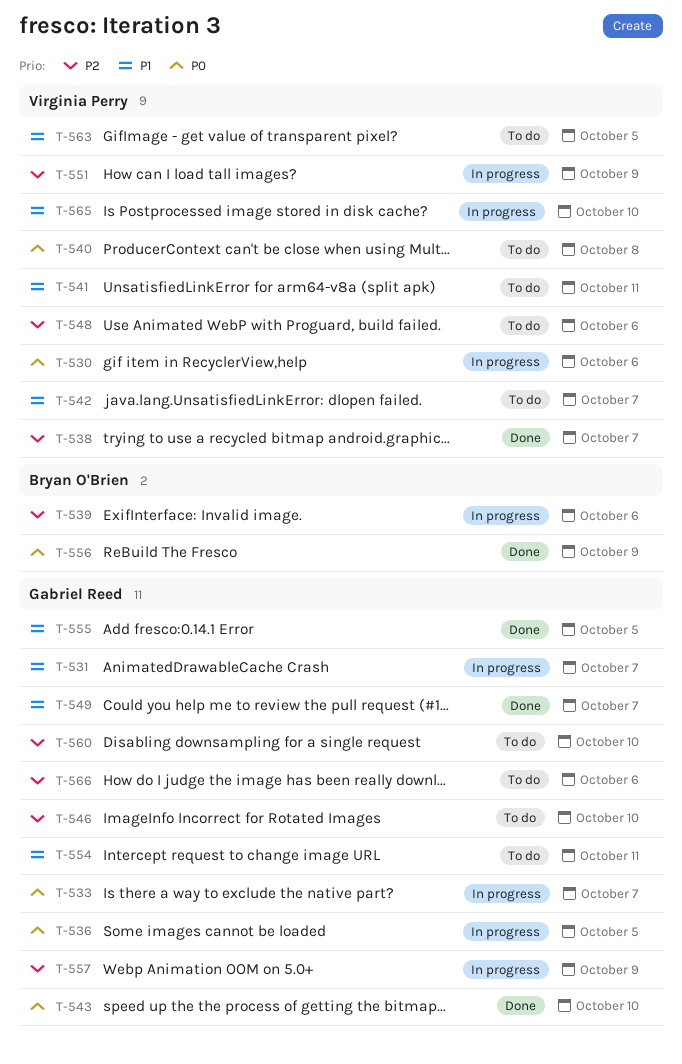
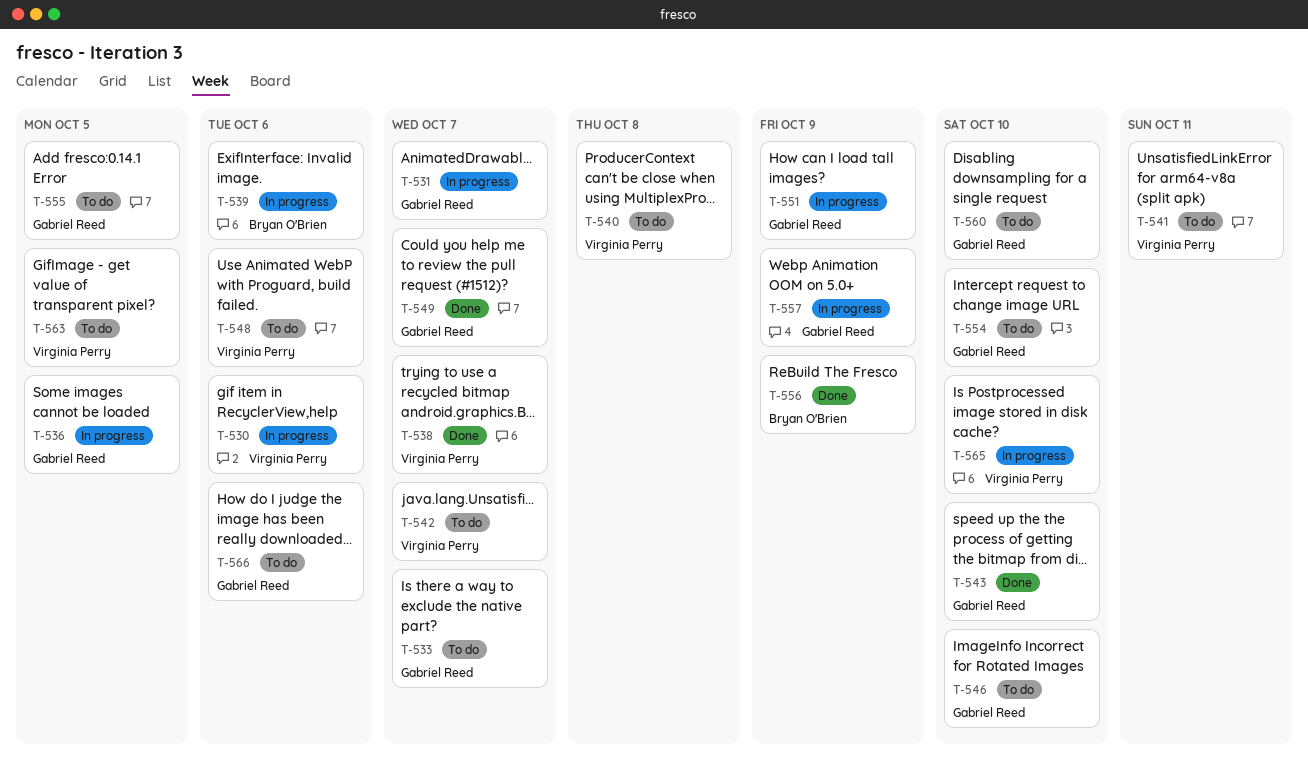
T-533, status: In progress -> To do
T-551, owner: Virginia Perry -> Gabriel Reed
T-554, due: Oct 11 -> Oct 10
T-555, status: Done -> To do

